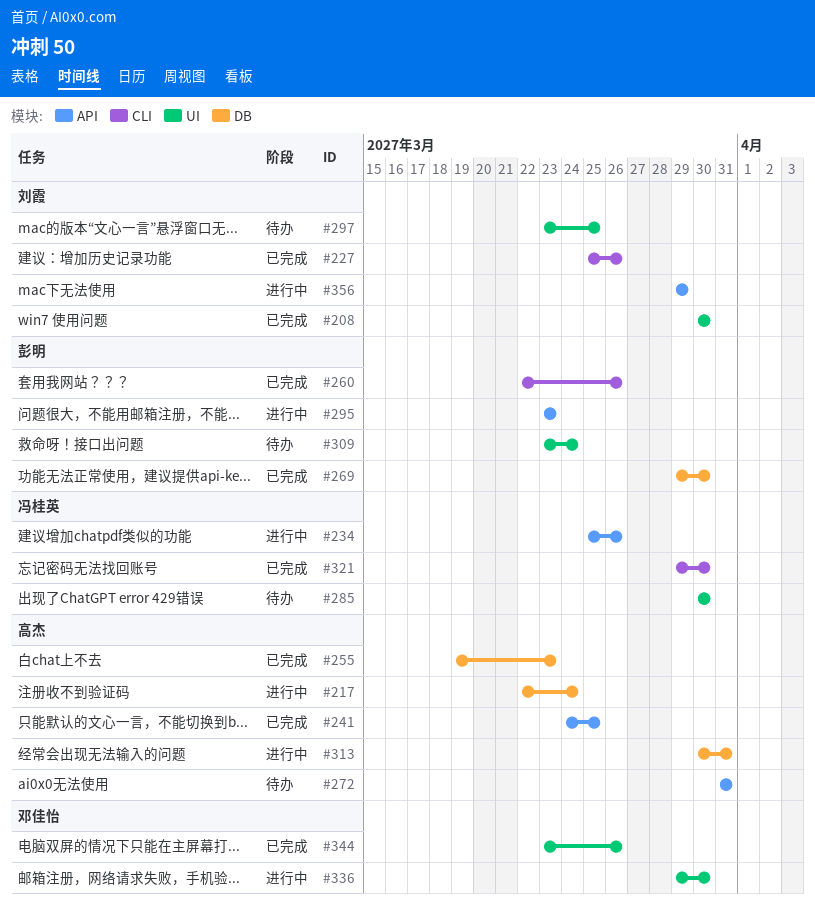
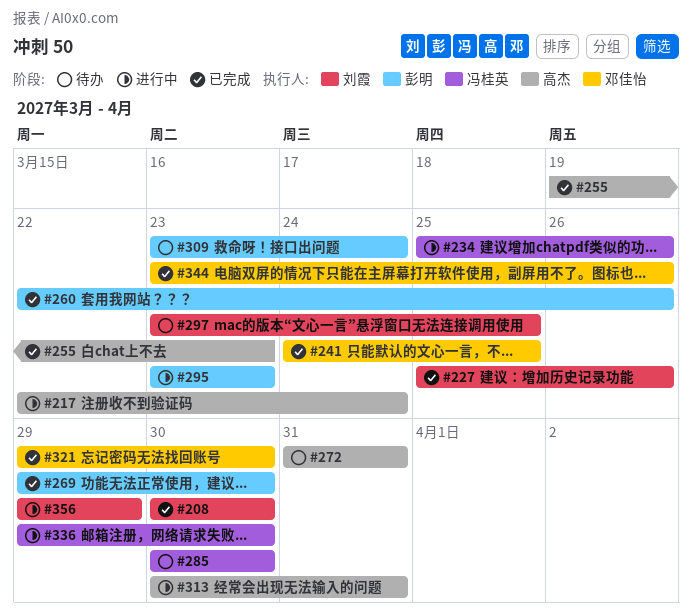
#241, owner: 高杰 -> 邓佳怡
#321, owner: 冯桂英 -> 邓佳怡
#336, owner: 邓佳怡 -> 冯桂英

